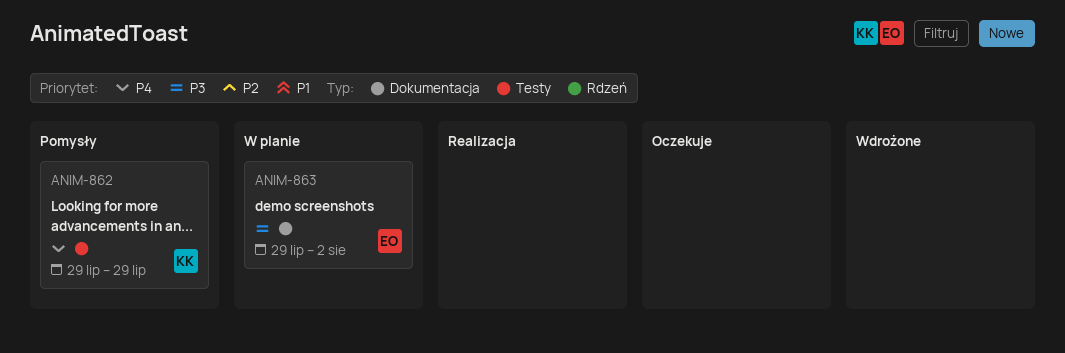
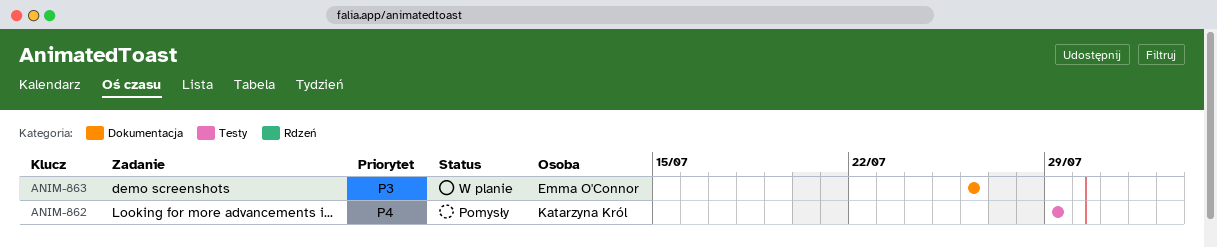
ANIM-863, start: Jul 29 -> Jul 26
ANIM-863, due: Aug 2 -> Jul 26

